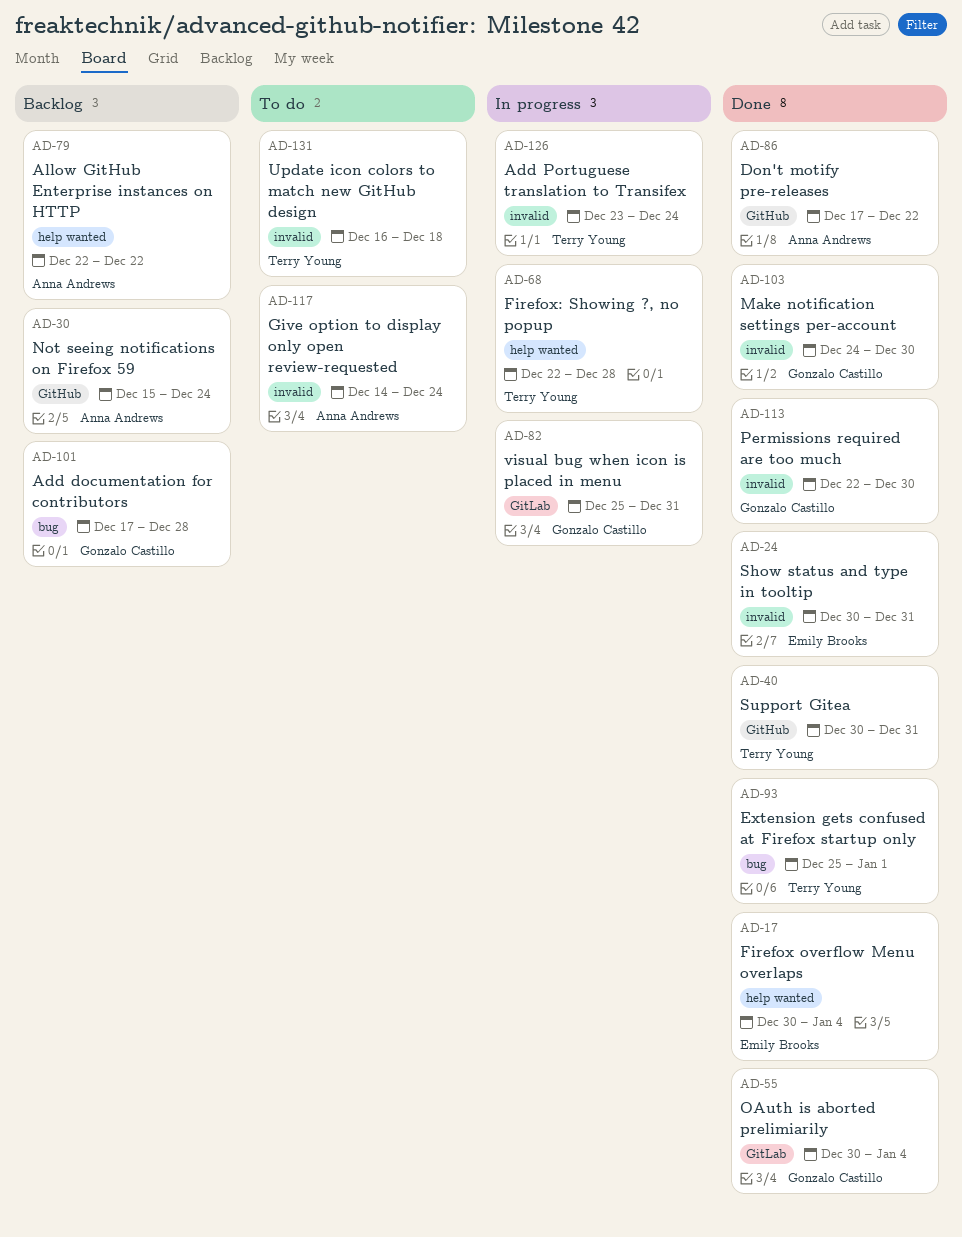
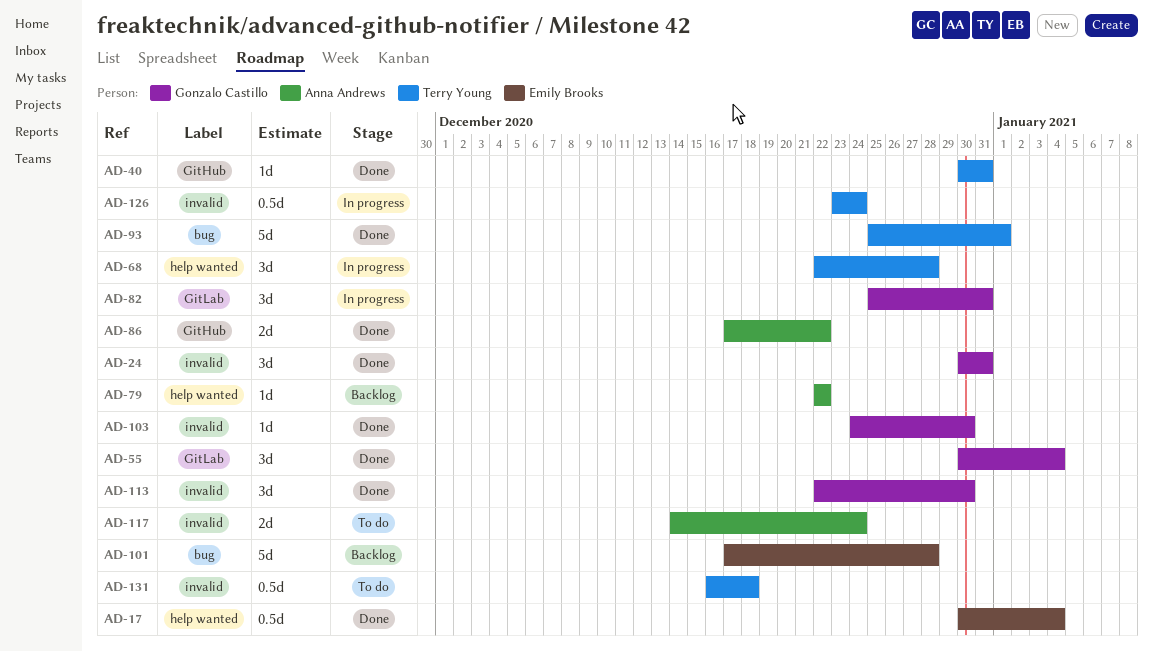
AD-24, owner: Emily Brooks -> Gonzalo Castillo
AD-30: present -> none
AD-101, owner: Gonzalo Castillo -> Emily Brooks

